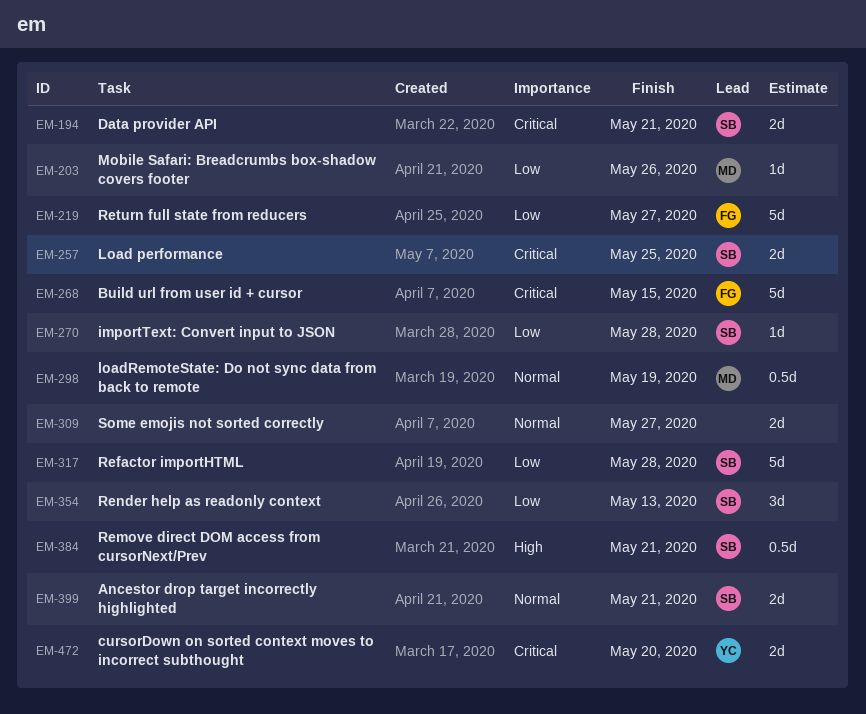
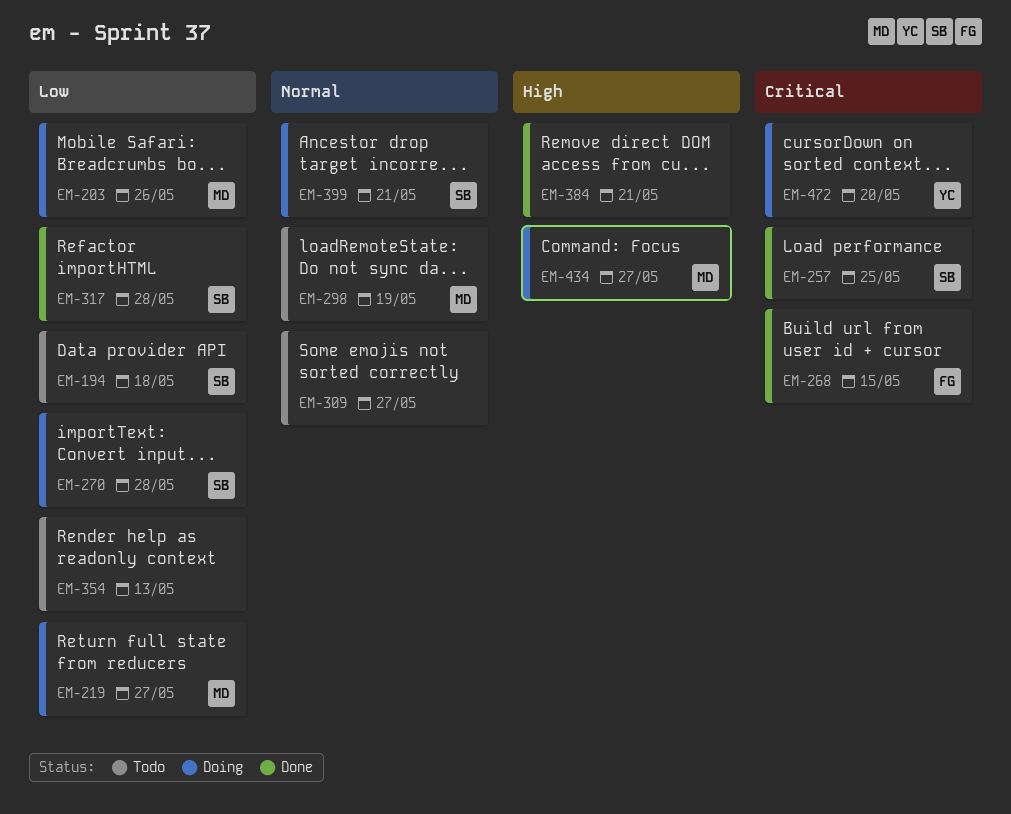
EM-194, priority: Critical -> Low
EM-194, due: May 21 -> May 18
EM-219, owner: FG -> MD
EM-354, owner: SB -> none
EM-384, owner: SB -> none
EM-434: none -> present

